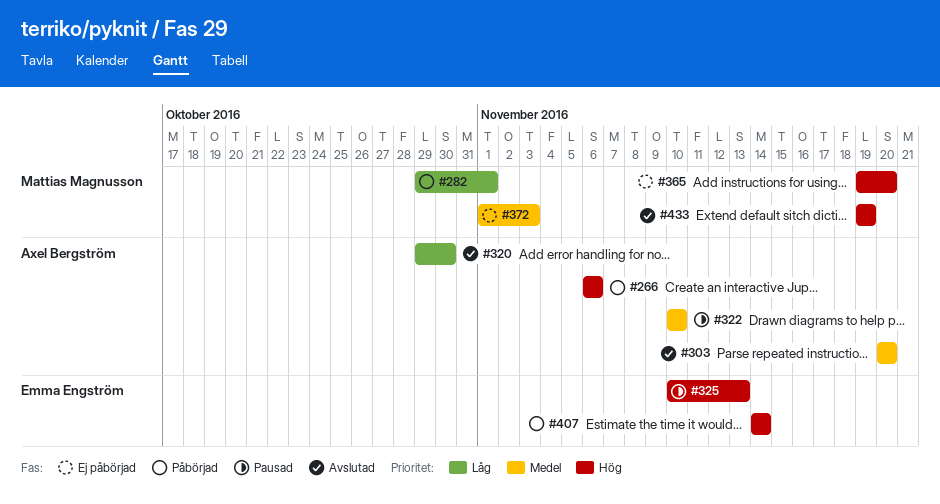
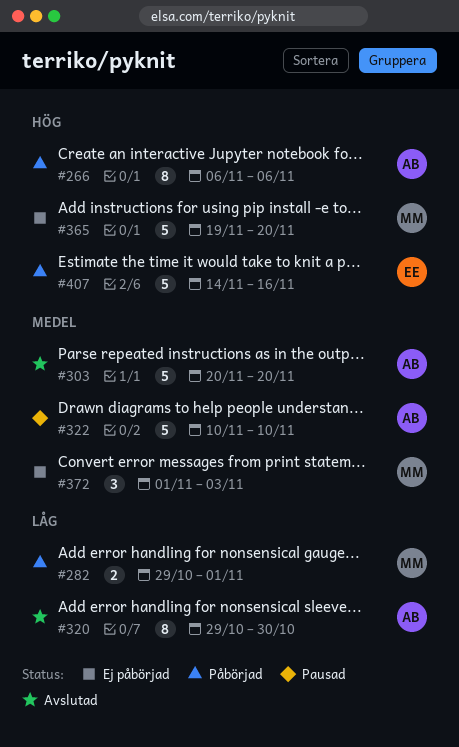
#325: present -> none
#407, due: Nov 14 -> Nov 16
#433: present -> none

